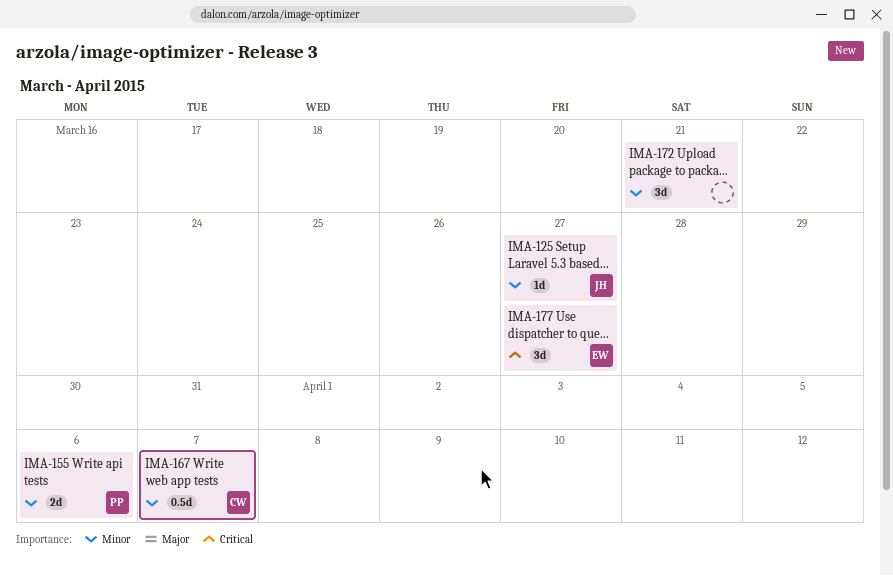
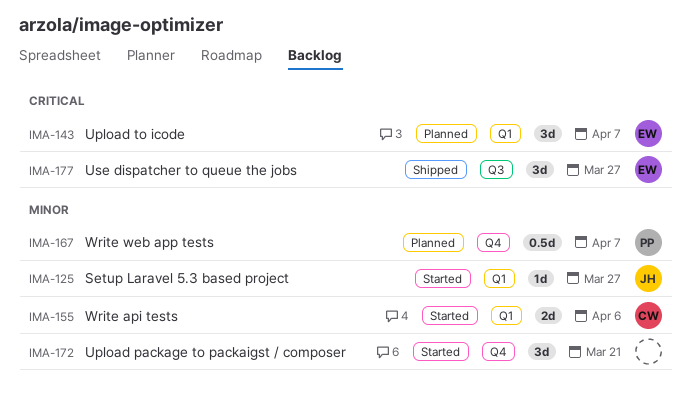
IMA-143: none -> present
IMA-155, owner: PP -> CW
IMA-167, owner: CW -> PP

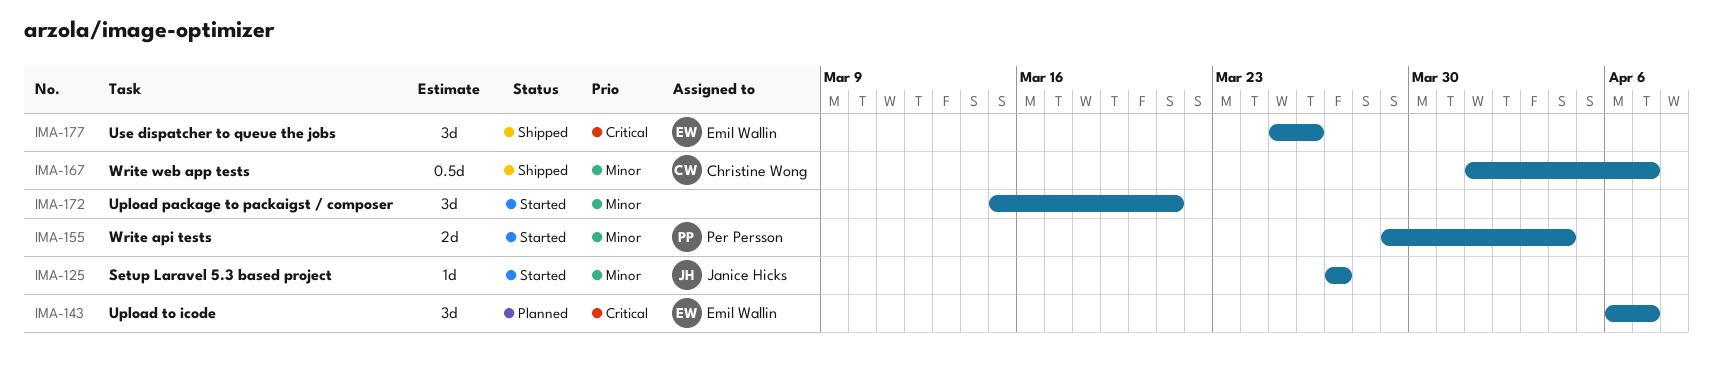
IMA-155, owner: Christine Wong -> Per Persson
IMA-155, due: Apr 6 -> Apr 4
IMA-167, status: Planned -> Shipped
IMA-167, owner: Per Persson -> Christine Wong
IMA-177, due: Mar 27 -> Mar 26

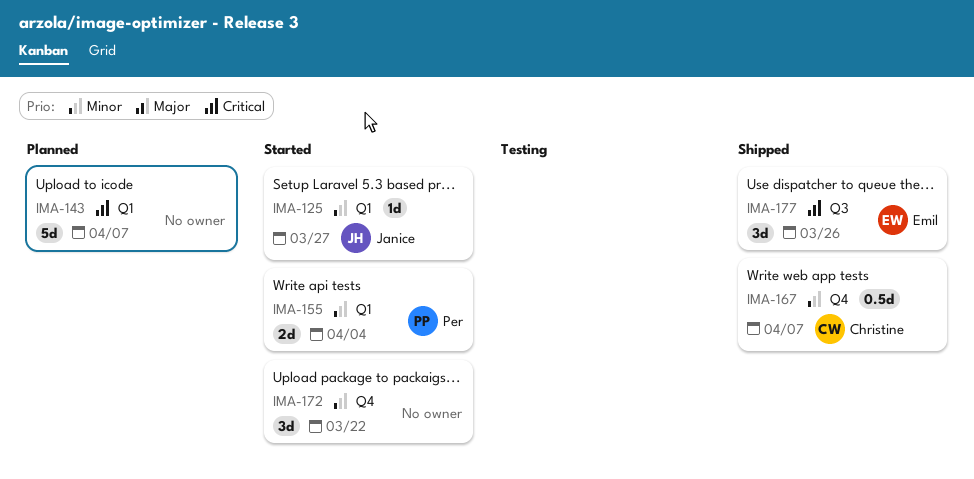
IMA-143, owner: Emil Wallin -> none
IMA-143, estimate: 3d -> 5d
IMA-172, due: Mar 21 -> Mar 22

